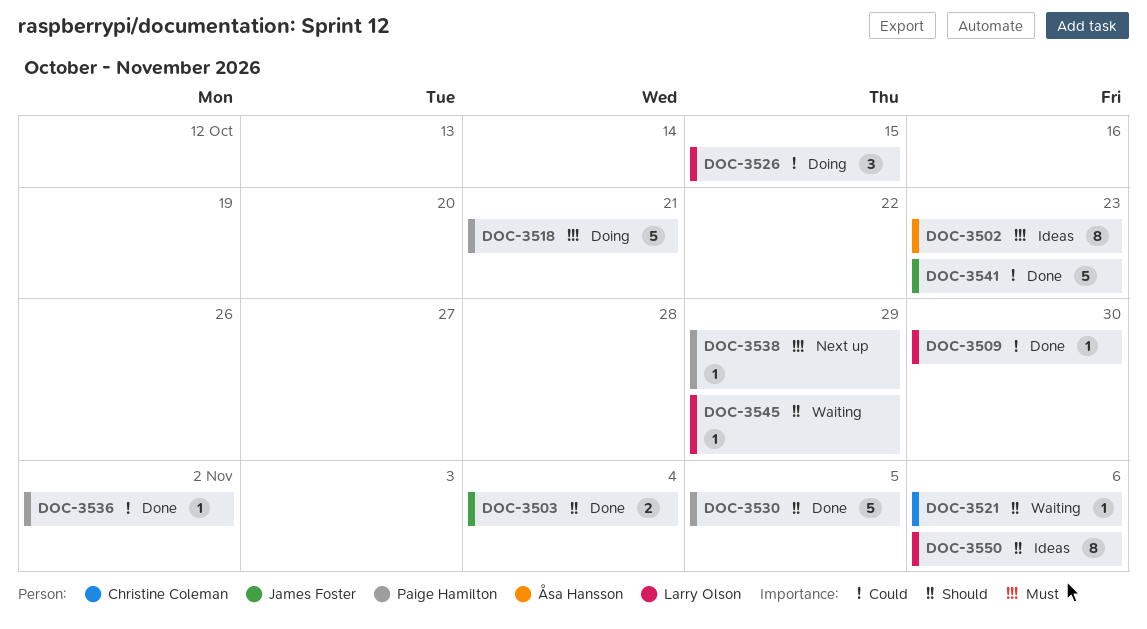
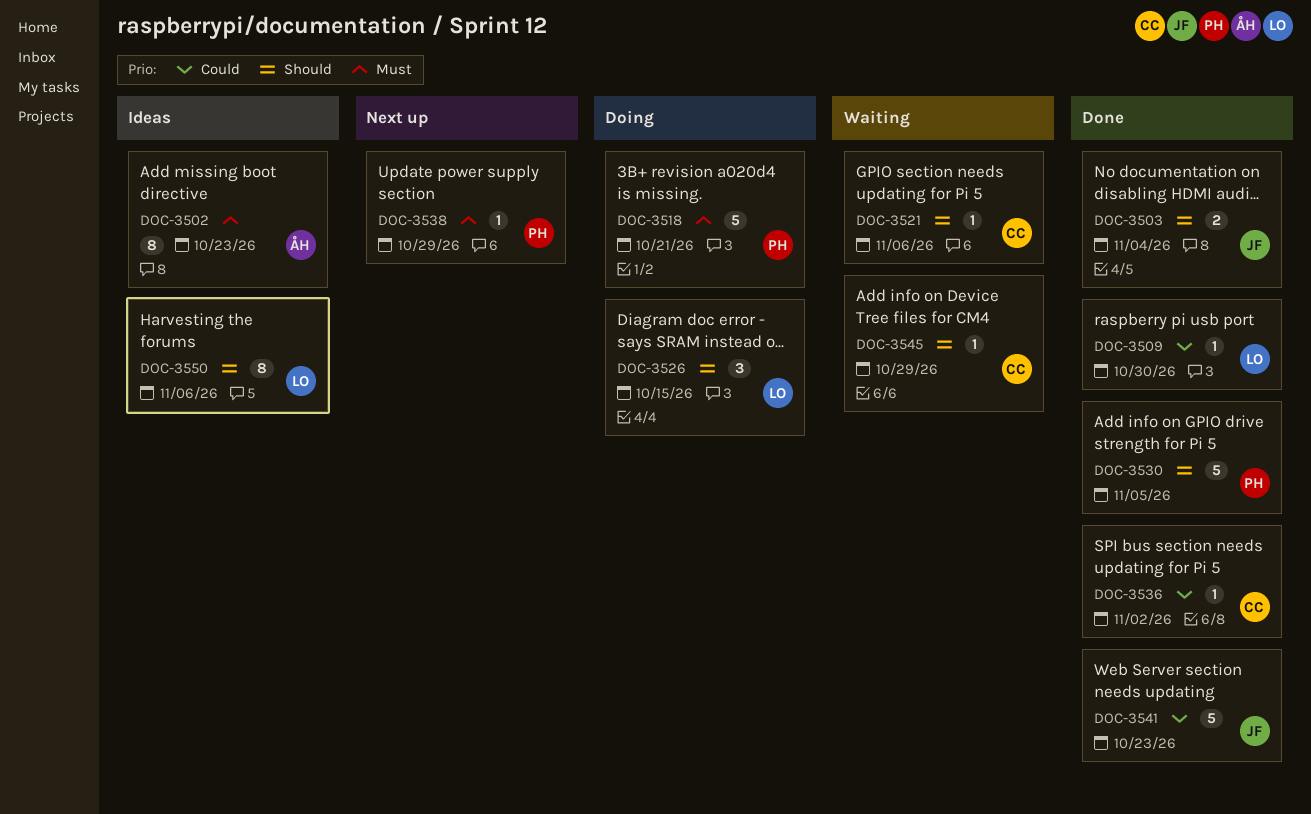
DOC-3526, priority: Could -> Should
DOC-3536, owner: Paige Hamilton -> Christine Coleman
DOC-3545, owner: Larry Olson -> Christine Coleman

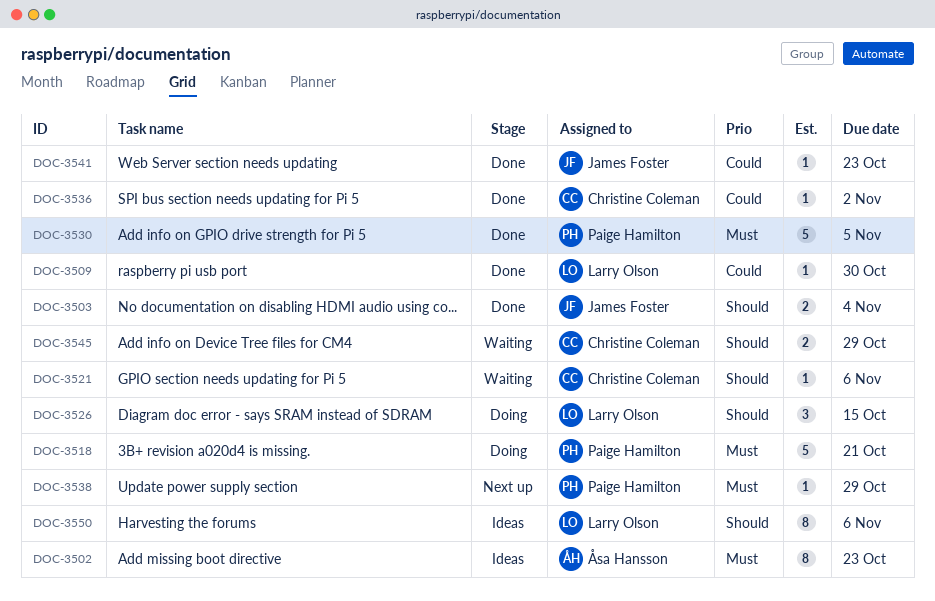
DOC-3530, priority: Should -> Must
DOC-3541, estimate: 5 -> 1
DOC-3545, estimate: 1 -> 2

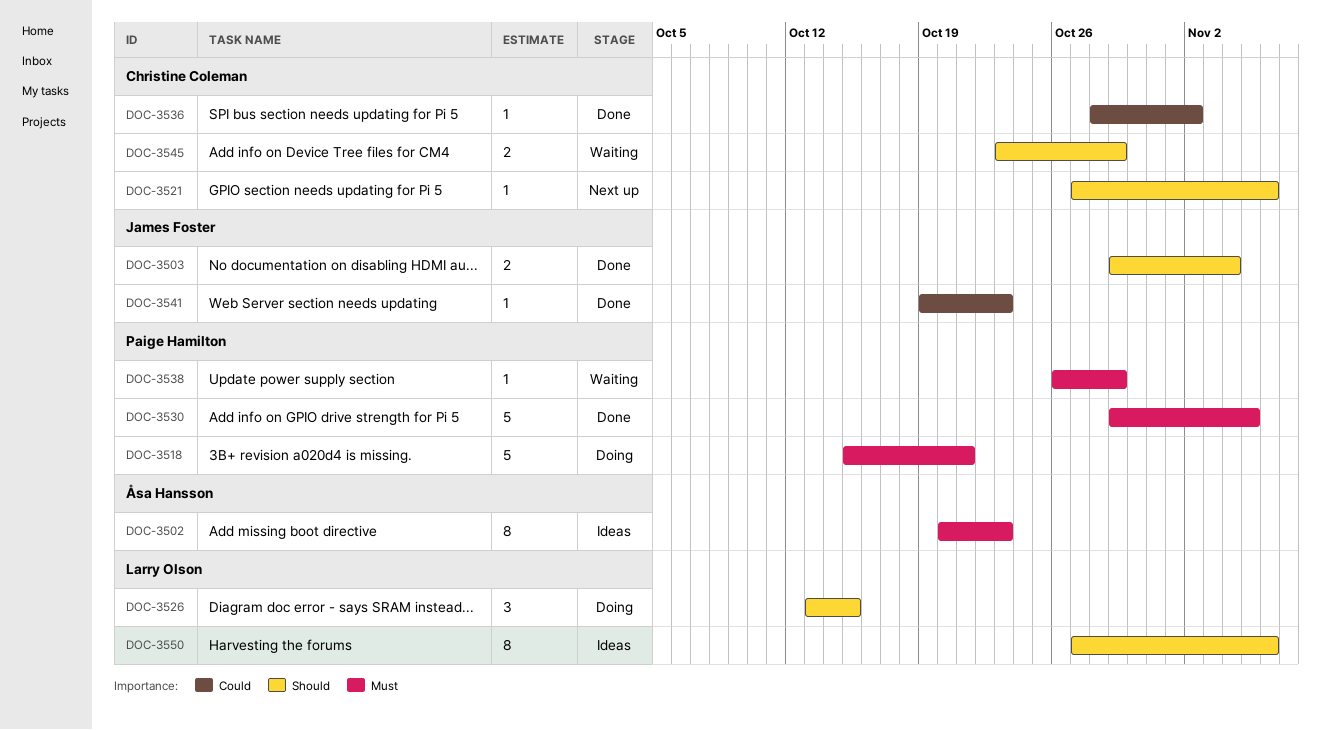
DOC-3509: present -> none
DOC-3521, status: Waiting -> Next up
DOC-3538, status: Next up -> Waiting

